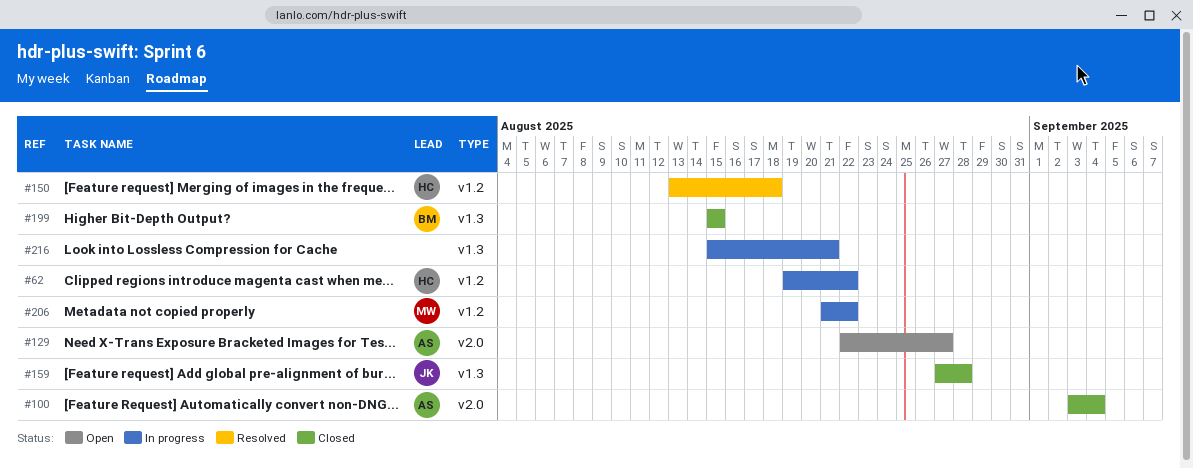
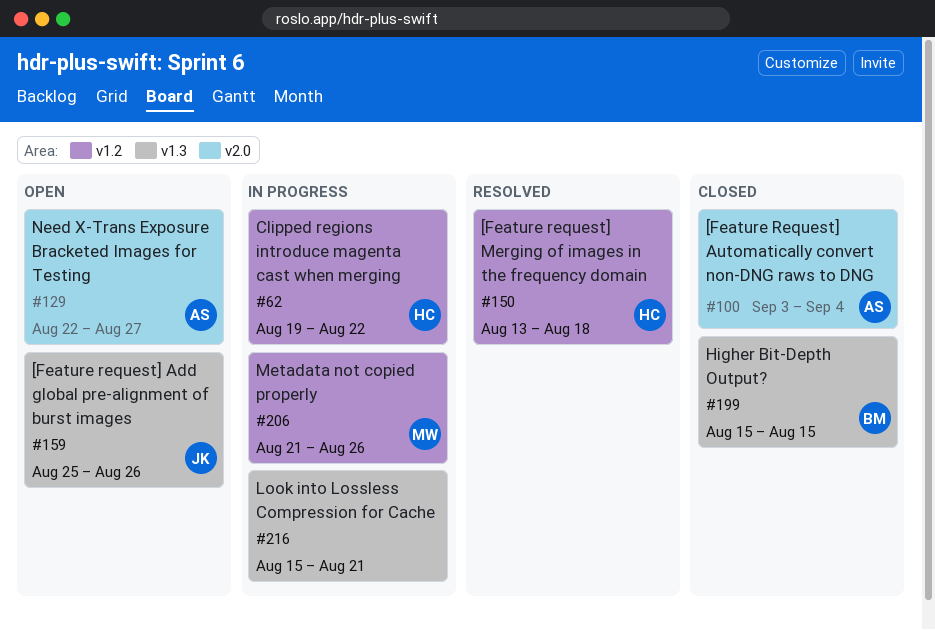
#159, status: Closed -> Open
#159, start: Aug 27 -> Aug 25
#159, due: Aug 28 -> Aug 26
#206, due: Aug 22 -> Aug 26

